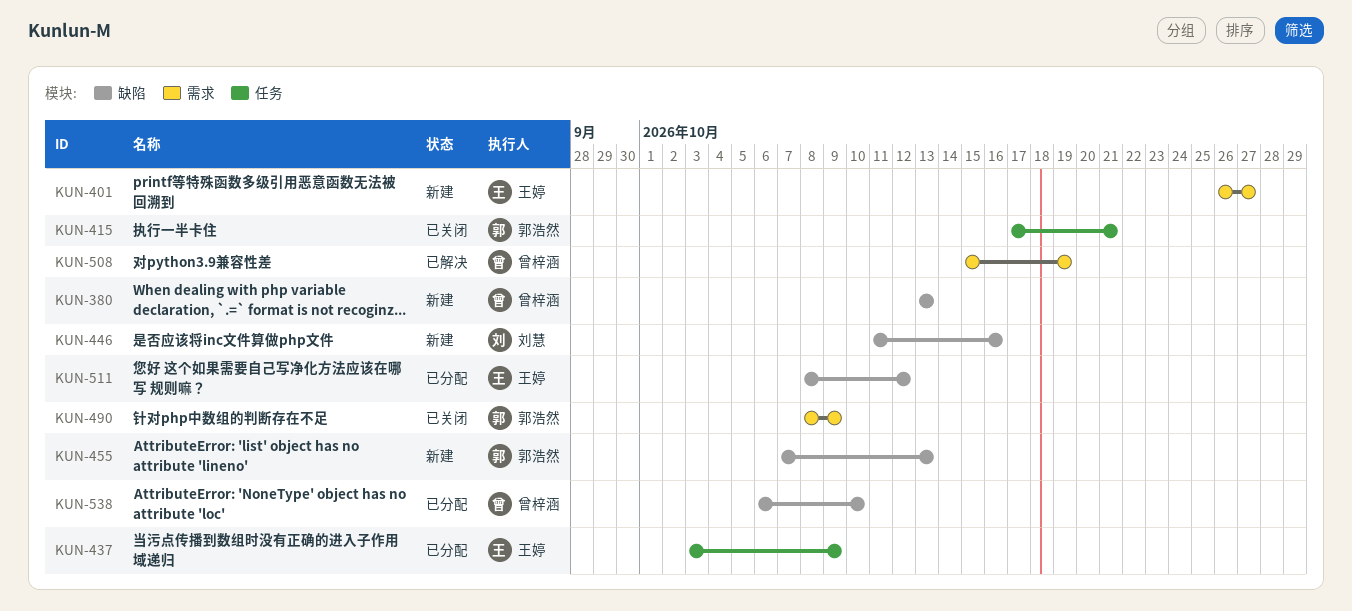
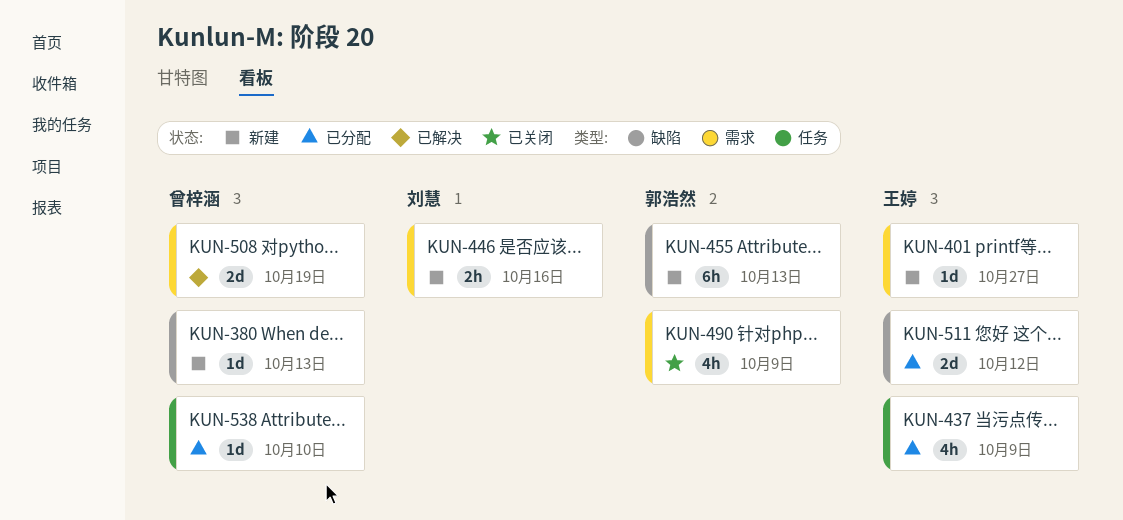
KUN-415: present -> none
KUN-446, label: 缺陷 -> 需求
KUN-538, label: 缺陷 -> 任务

